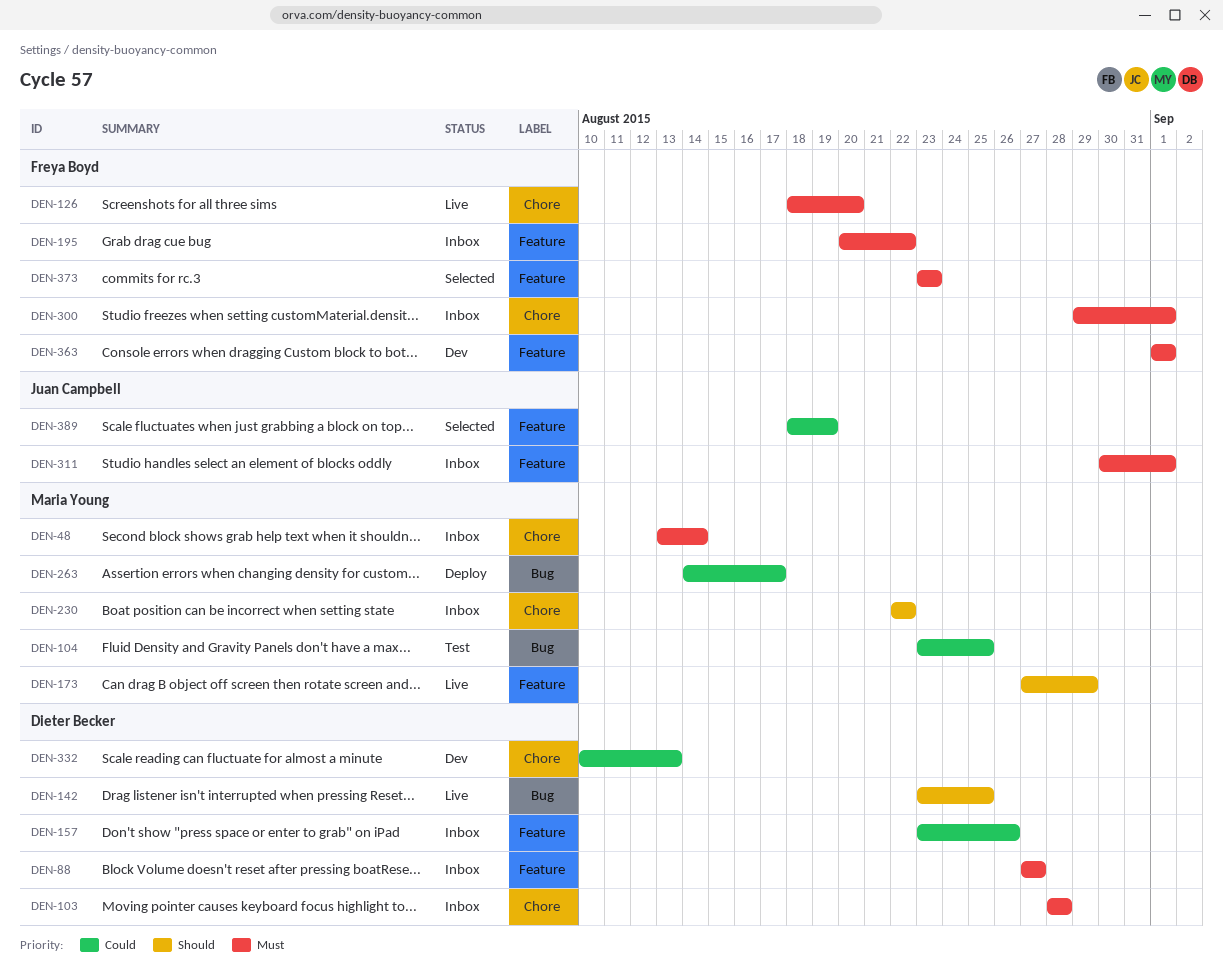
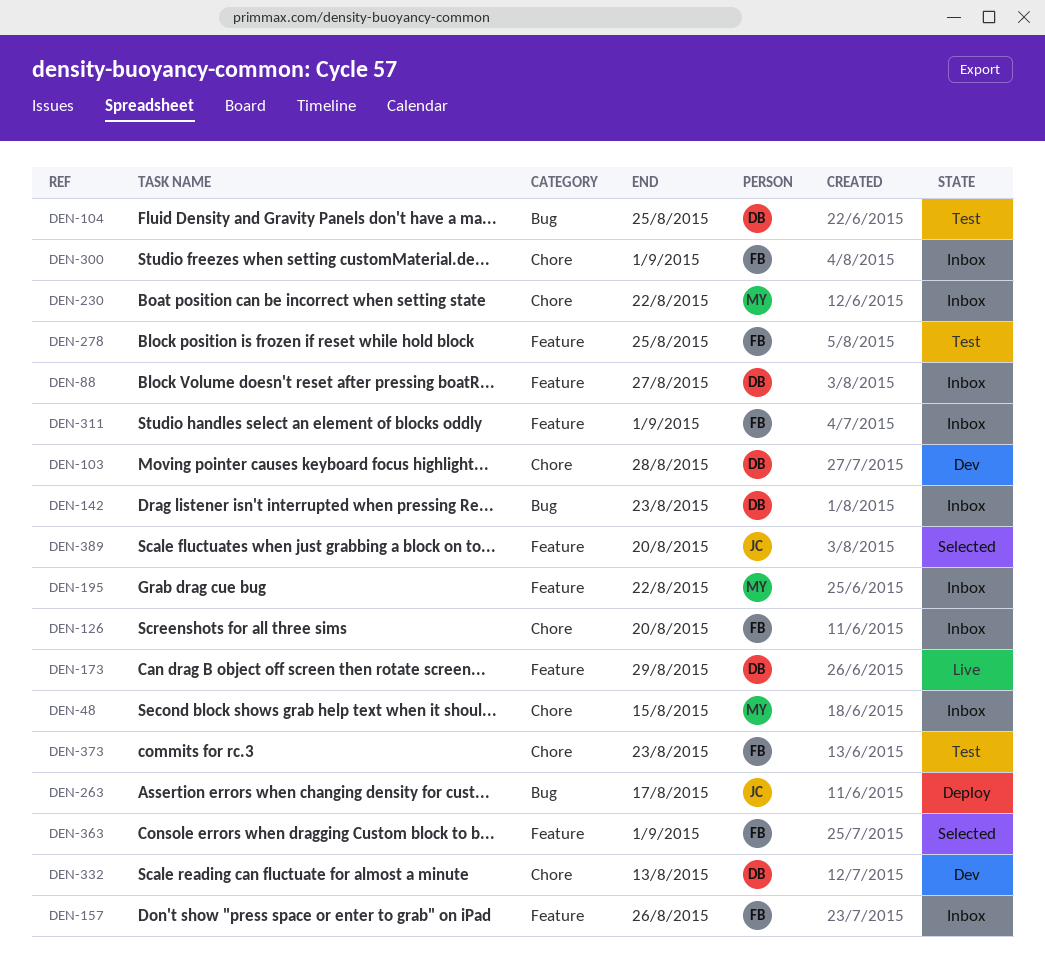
DEN-48, due: Aug 14 -> Aug 15
DEN-103, status: Inbox -> Dev
DEN-104, owner: Maria Young -> Dieter Becker
DEN-126, status: Live -> Inbox
DEN-142, status: Live -> Inbox
DEN-142, due: Aug 25 -> Aug 23
DEN-157, owner: Dieter Becker -> Freya Boyd
DEN-173, owner: Maria Young -> Dieter Becker
DEN-195, owner: Freya Boyd -> Maria Young
DEN-263, owner: Maria Young -> Juan Campbell
DEN-278: none -> present
DEN-311, owner: Juan Campbell -> Freya Boyd
DEN-363, status: Dev -> Selected
DEN-373, status: Selected -> Test
DEN-373, label: Feature -> Chore
DEN-389, due: Aug 19 -> Aug 20

